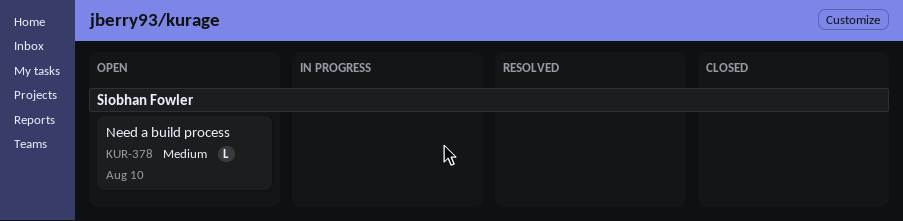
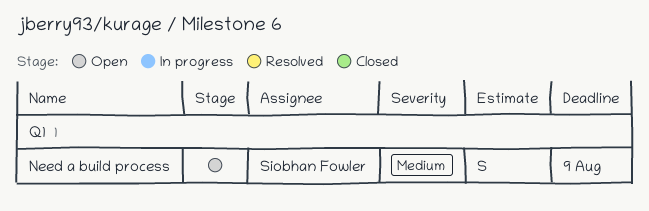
Need a build process, estimate: L -> S
Need a build process, due: Aug 10 -> Aug 9

